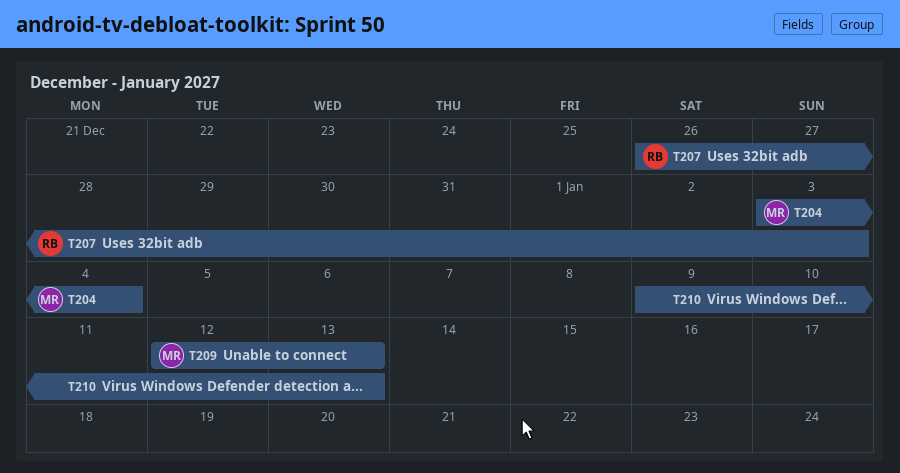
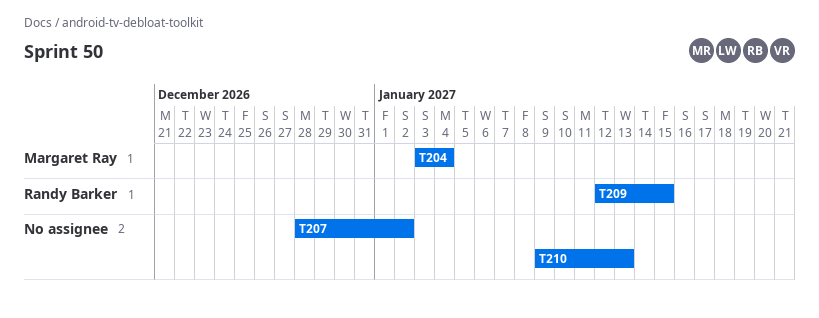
T207, owner: Randy Barker -> none
T207, start: Dec 26 -> Dec 28
T207, due: Jan 3 -> Jan 2
T209, owner: Margaret Ray -> Randy Barker
T209, due: Jan 13 -> Jan 15

